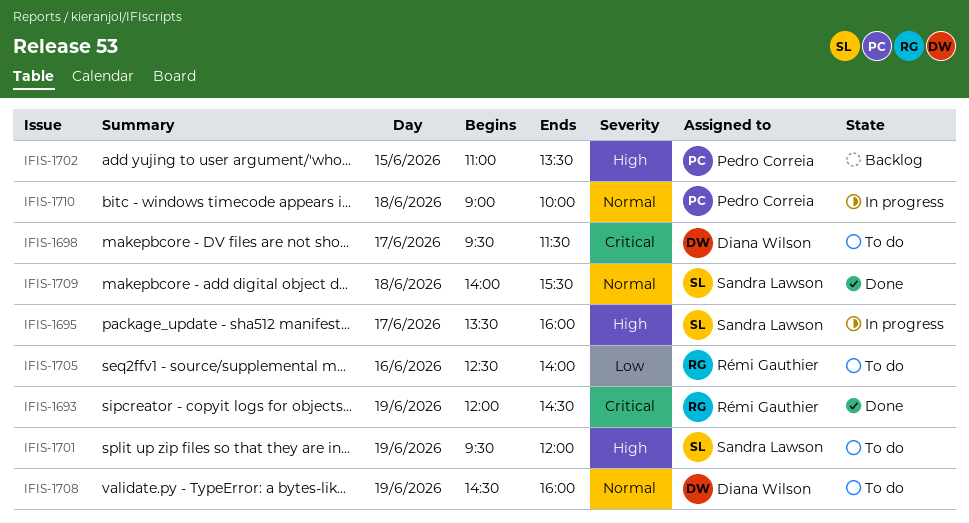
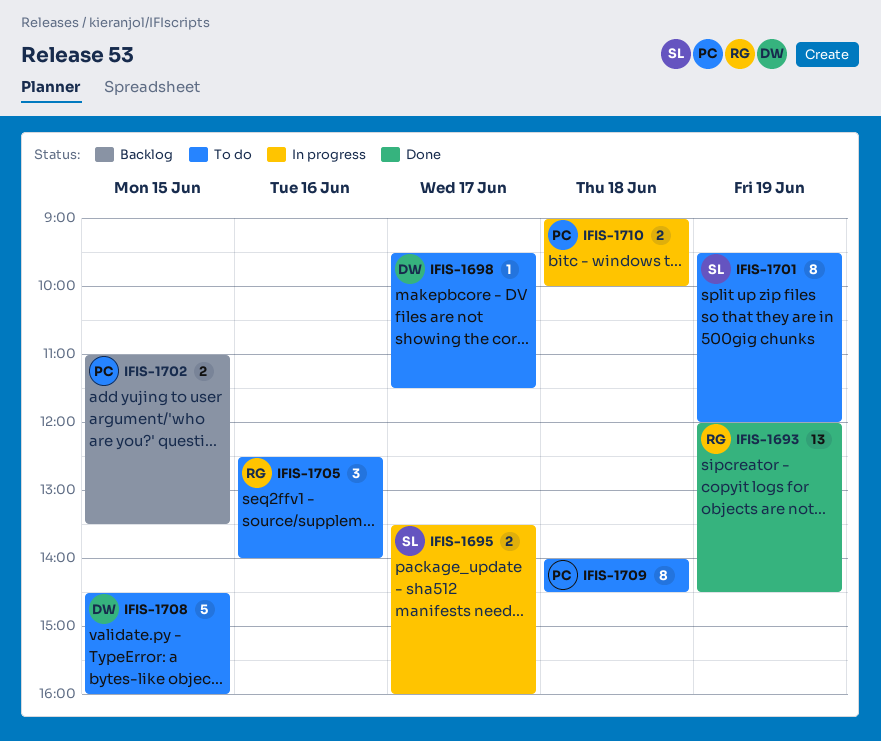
IFIS-1708, day: Jun 19 -> Jun 15
IFIS-1709, status: Done -> To do
IFIS-1709, owner: Sandra Lawson -> Pedro Correia
IFIS-1709, ends: 15:30 -> 14:30

